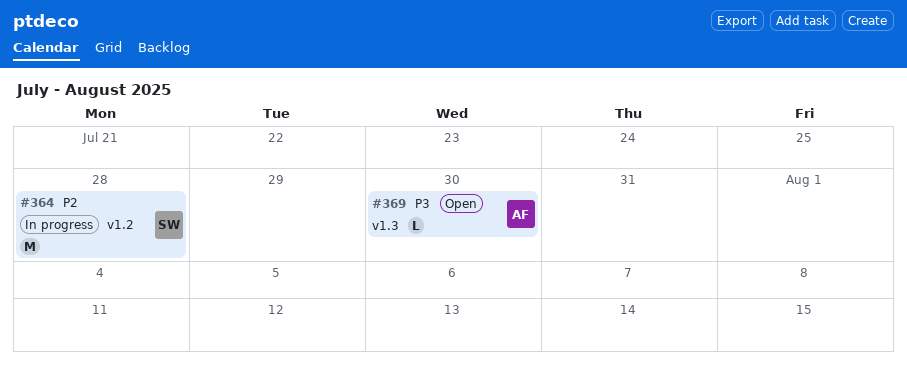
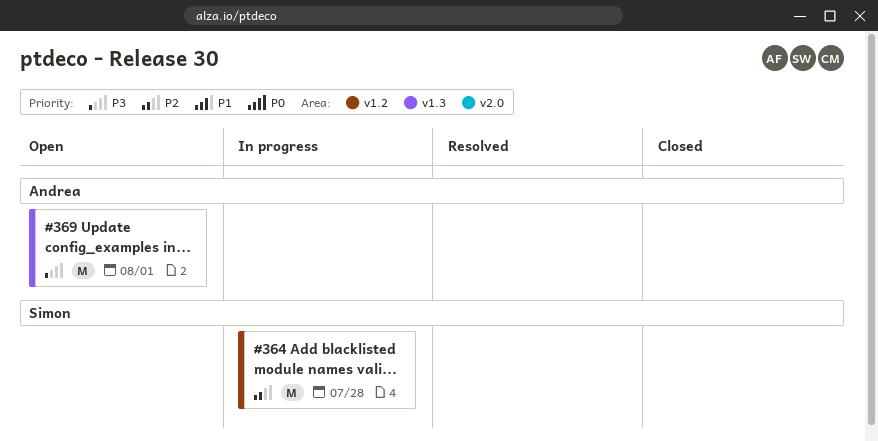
#369, estimate: L -> M
#369, due: Jul 30 -> Aug 1

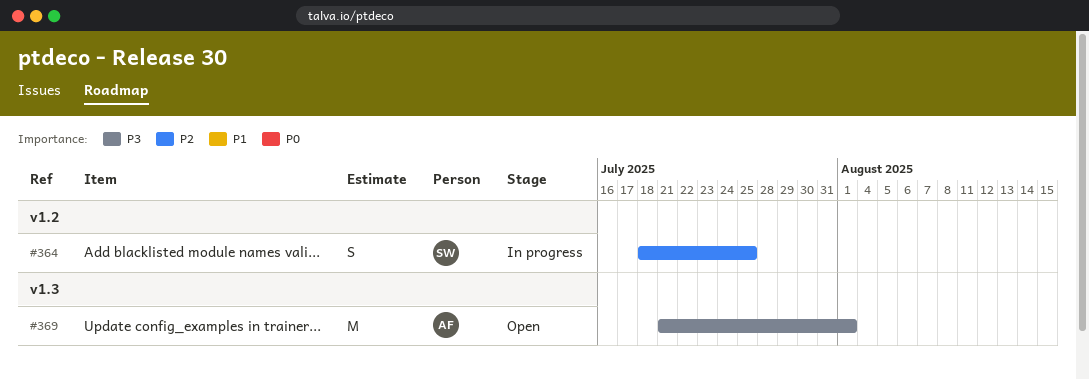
#364, estimate: M -> S
#364, due: Jul 28 -> Jul 25

